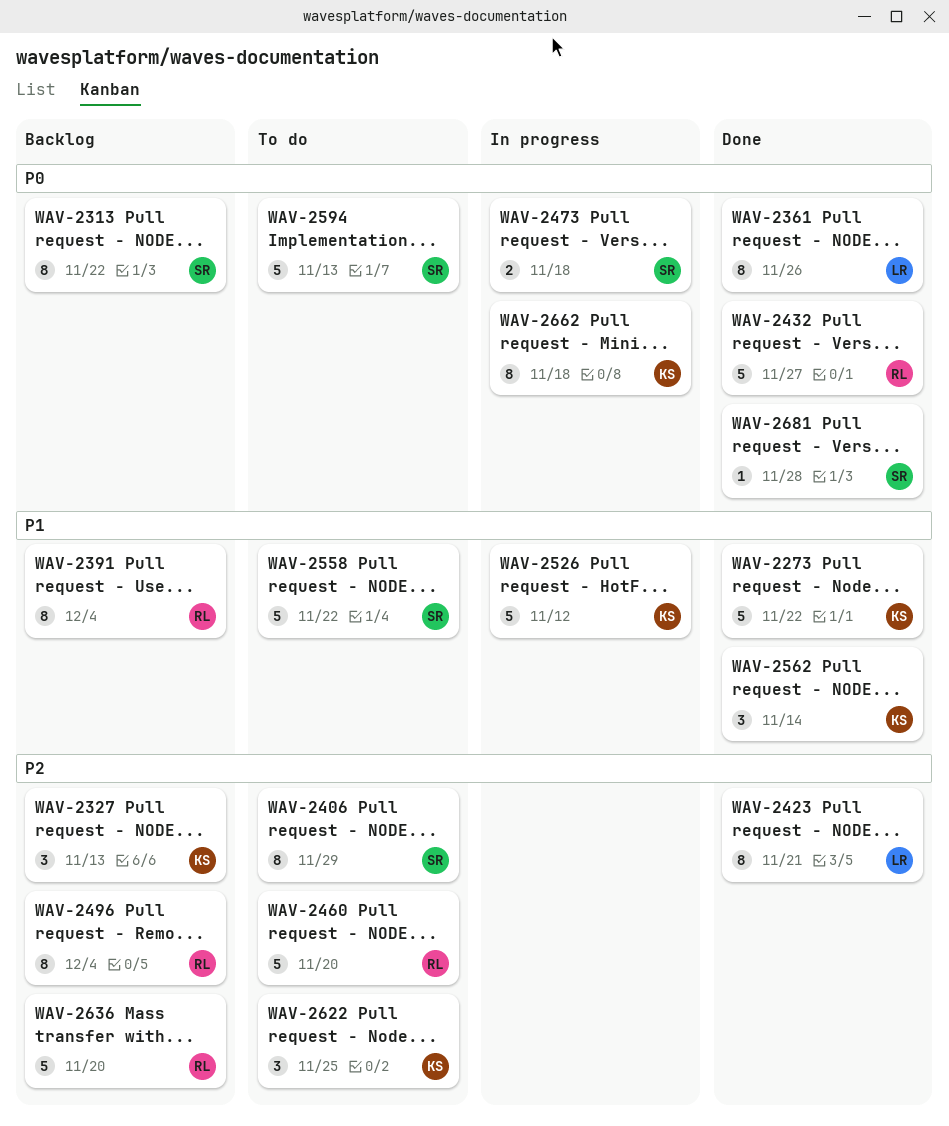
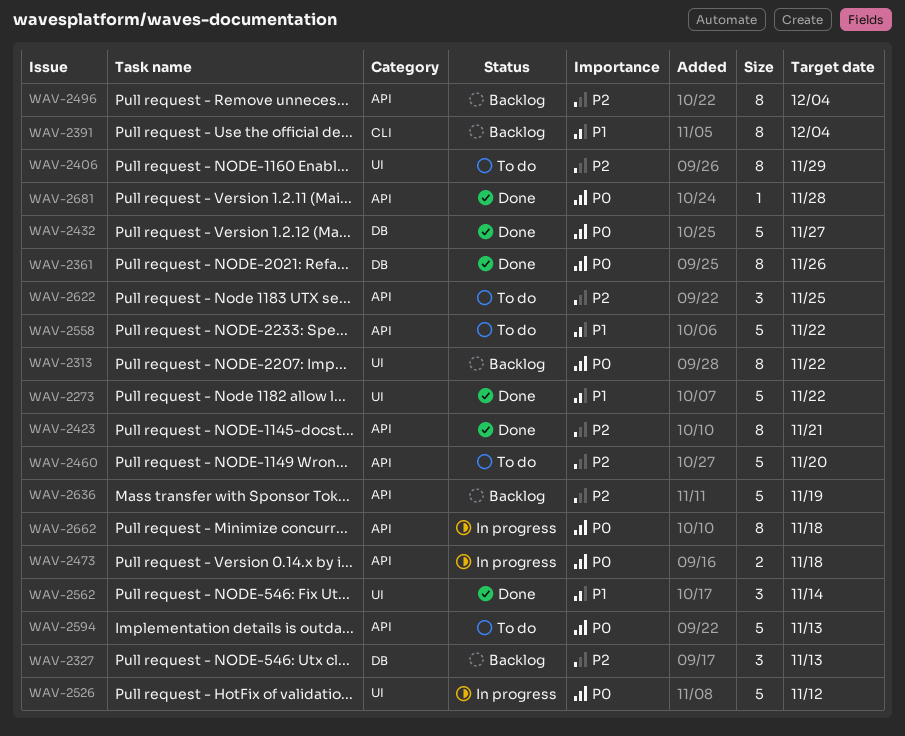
WAV-2526, priority: P1 -> P0
WAV-2636, due: Nov 20 -> Nov 19

